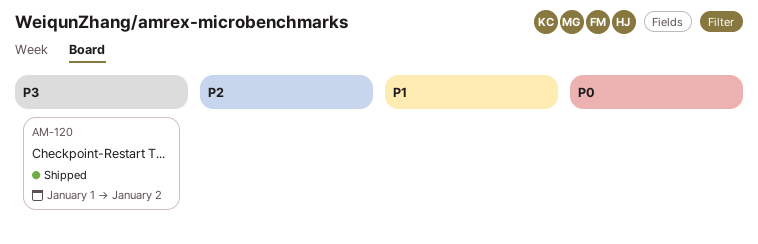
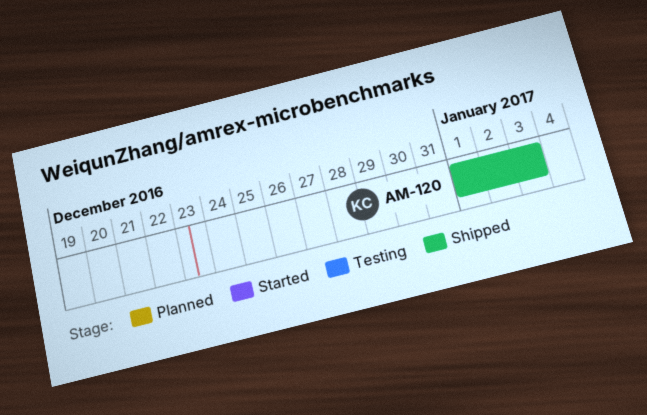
AM-120, due: Jan 2 -> Jan 3

